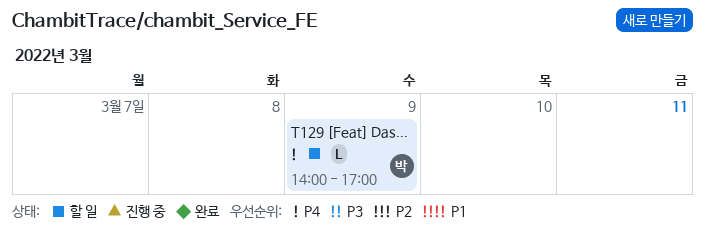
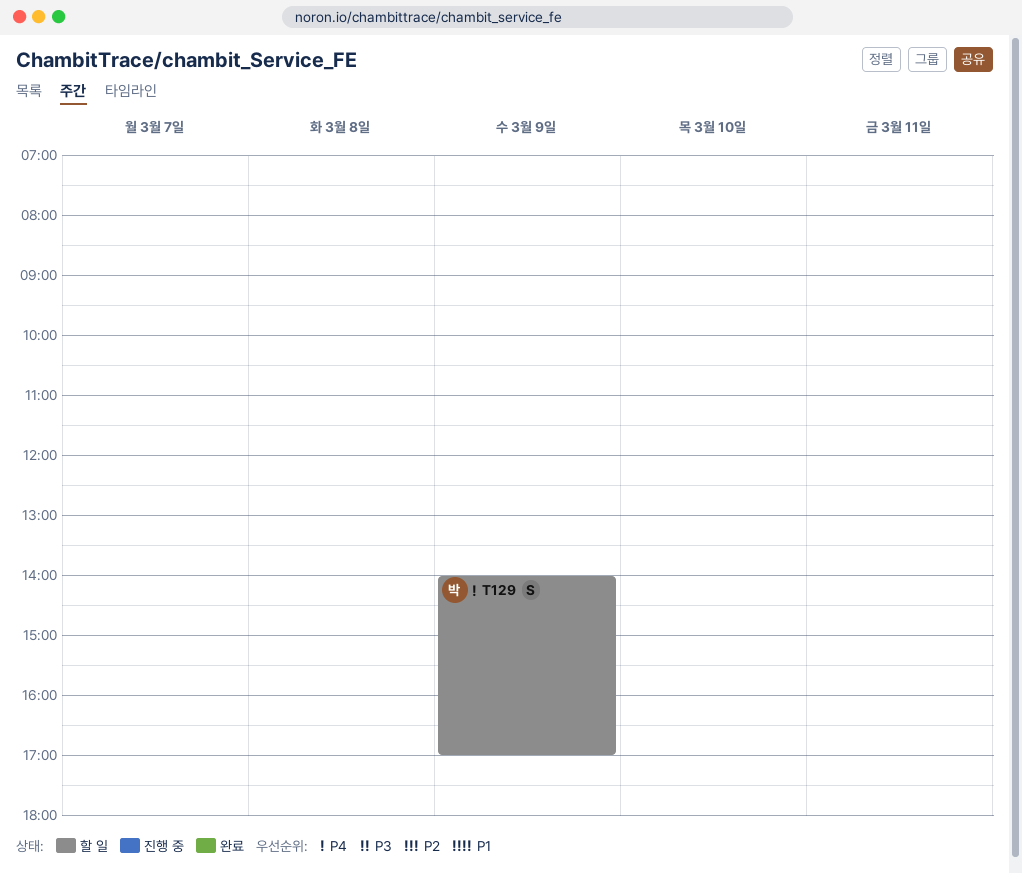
T129, estimate: L -> S

